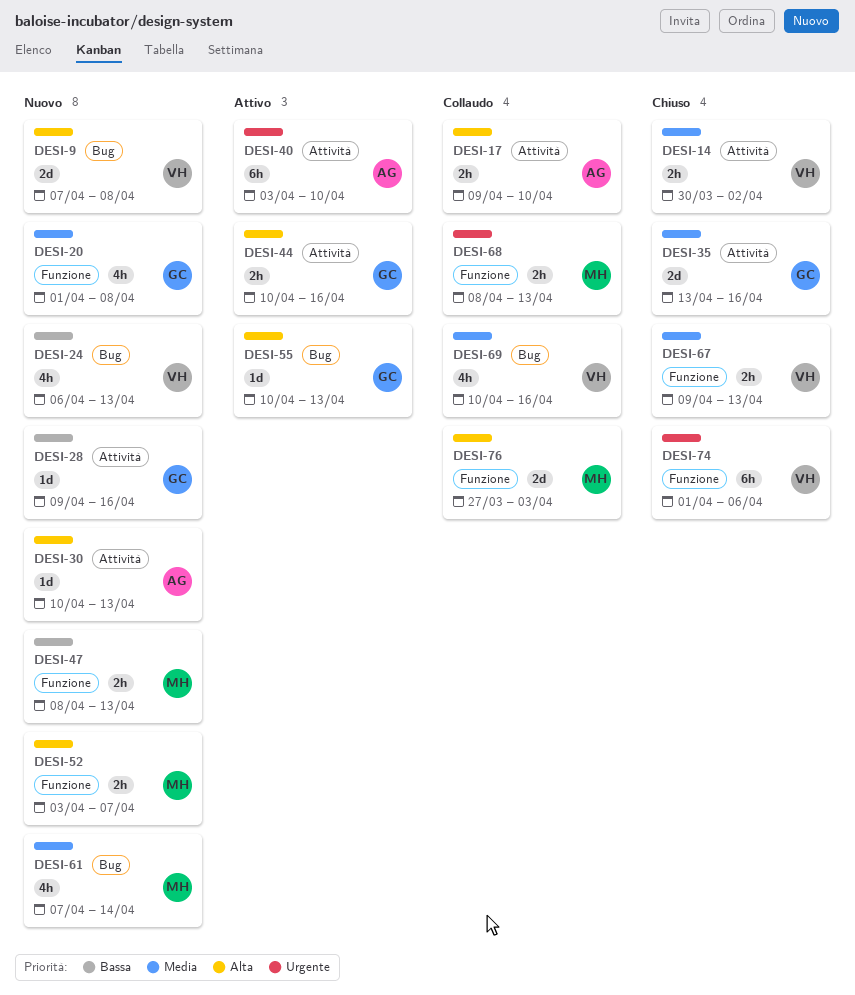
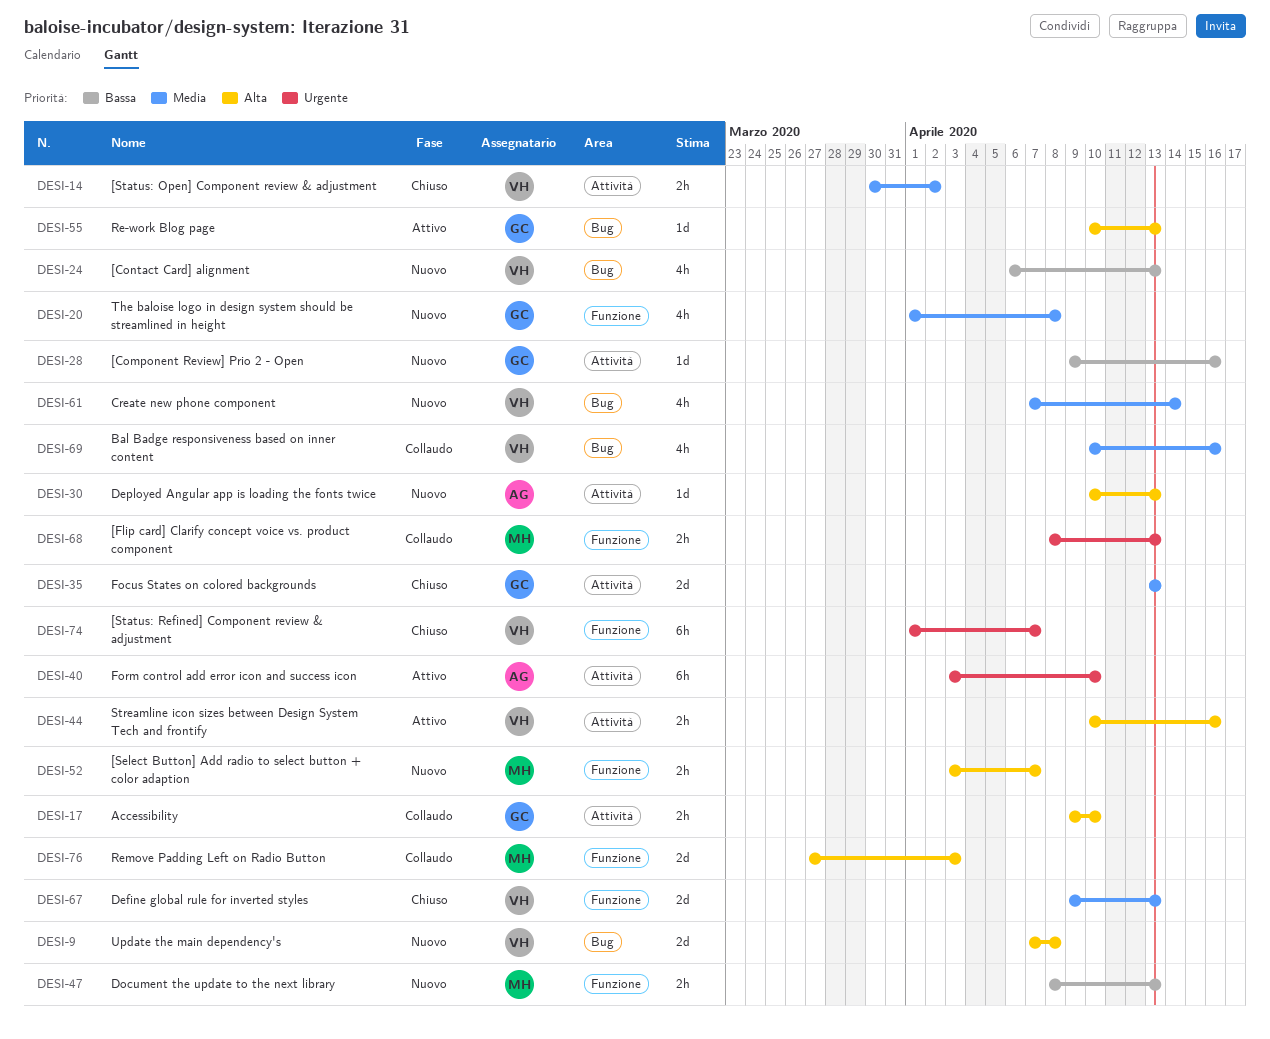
DESI-17, owner: AG -> GC
DESI-35, due: Apr 16 -> Apr 13
DESI-44, owner: GC -> VH
DESI-61, owner: MH -> VH
DESI-67, estimate: 2h -> 2d
DESI-74, due: Apr 6 -> Apr 7

